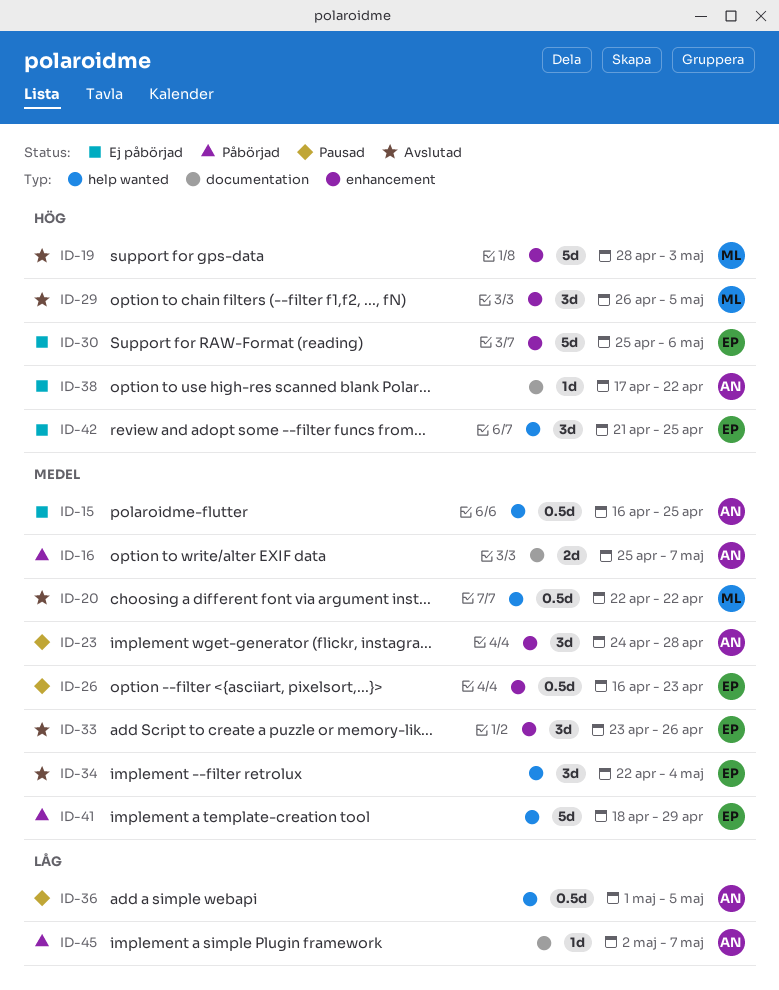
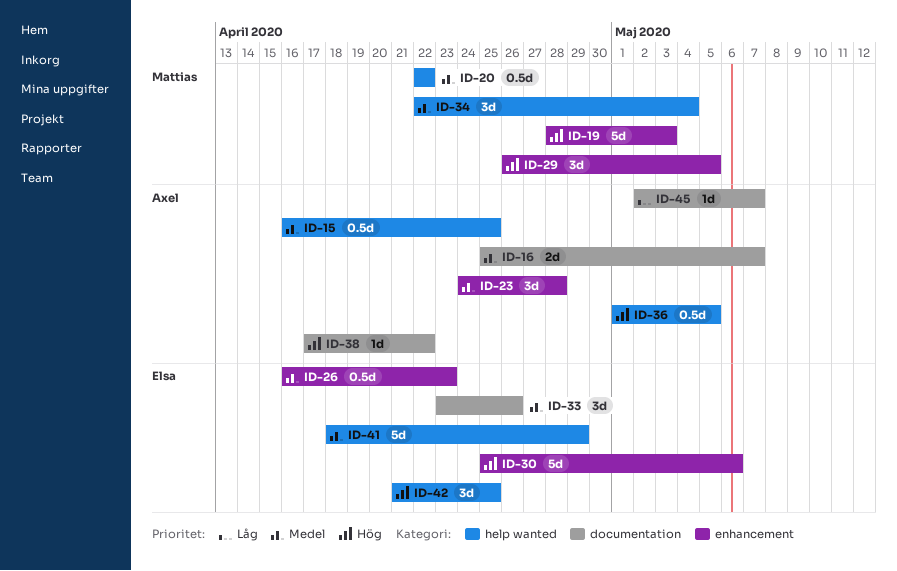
ID-33, label: enhancement -> documentation
ID-34, owner: Elsa -> Mattias
ID-36, priority: Låg -> Hög

